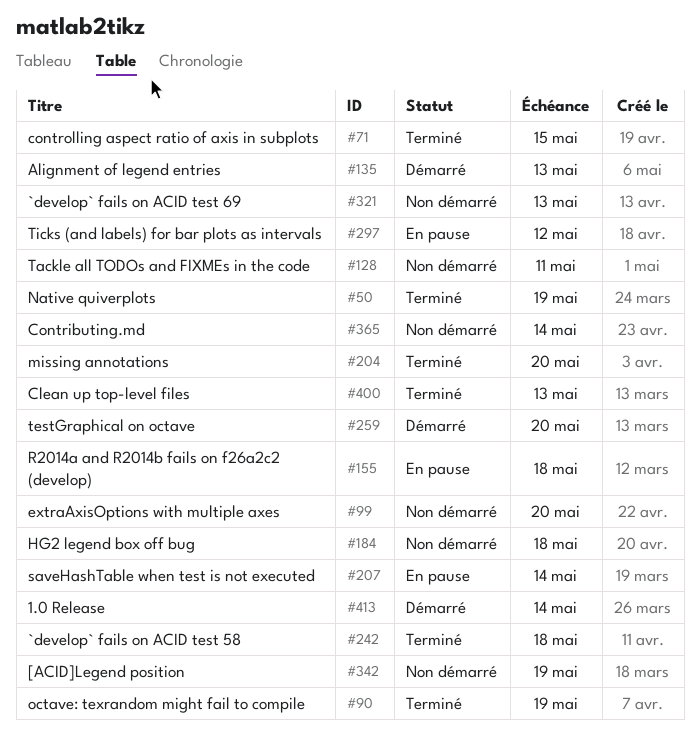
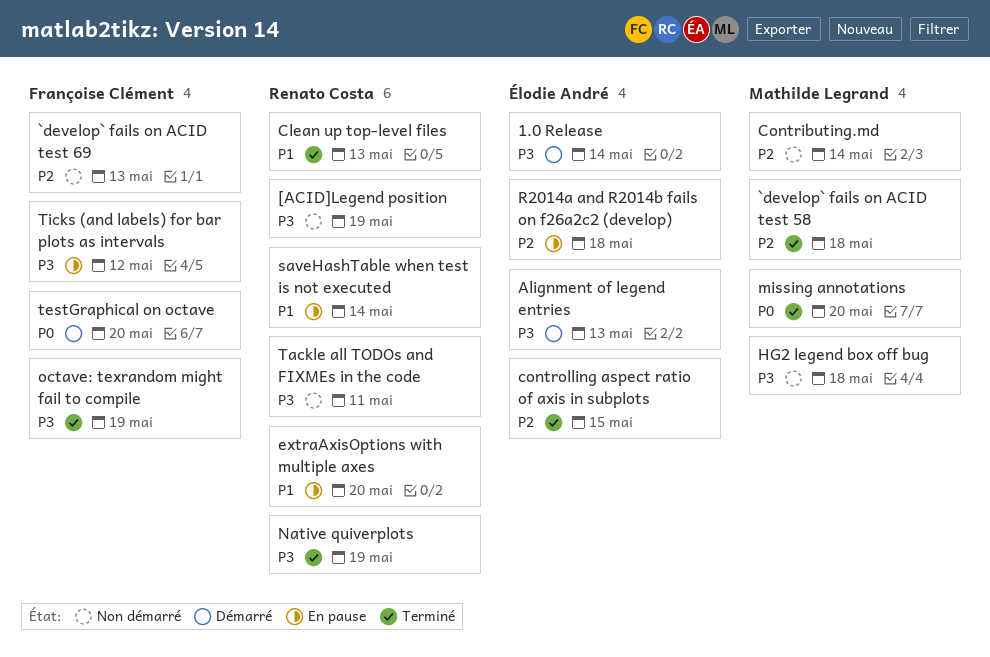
extraAxisOptions with multiple axes, status: Non démarré -> En pause

